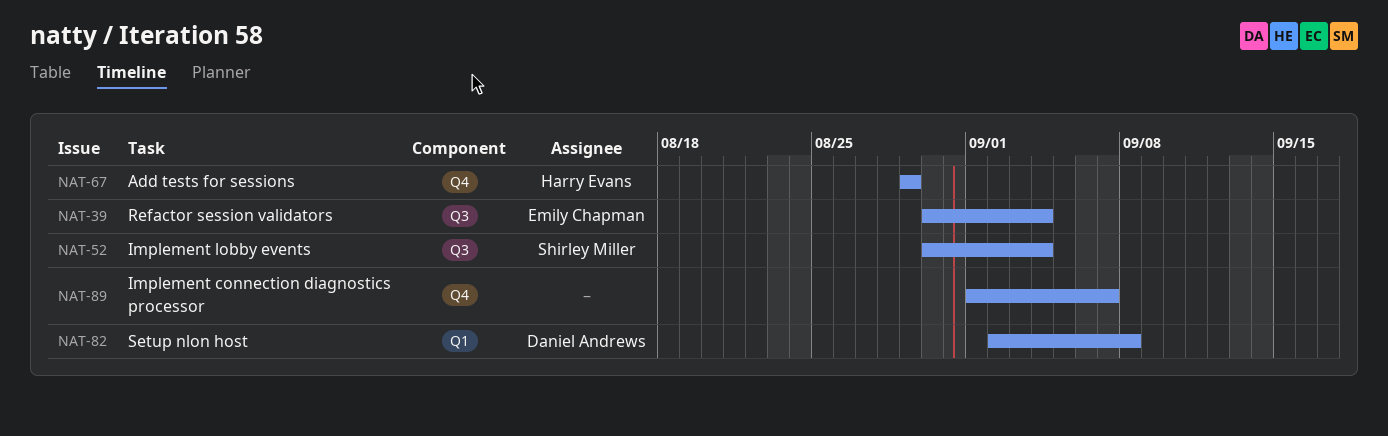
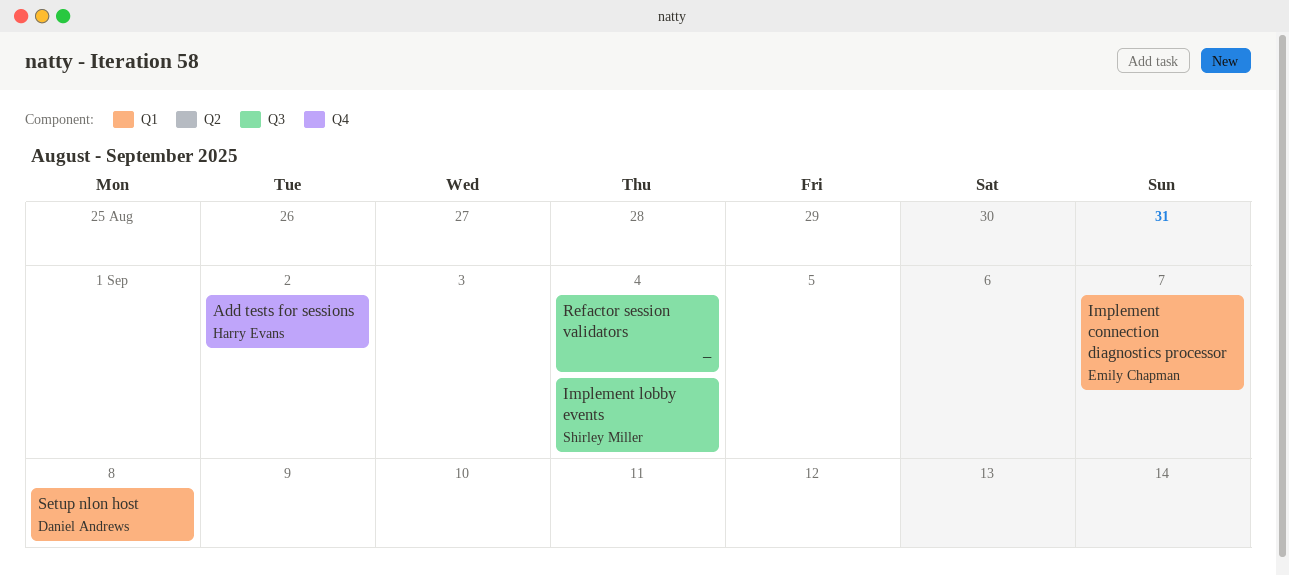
Add tests for sessions, due: Aug 29 -> Sep 2
Implement connection diagnostics processor, owner: none -> Emily Chapman
Implement connection diagnostics processor, label: Q4 -> Q1
Refactor session validators, owner: Emily Chapman -> none

